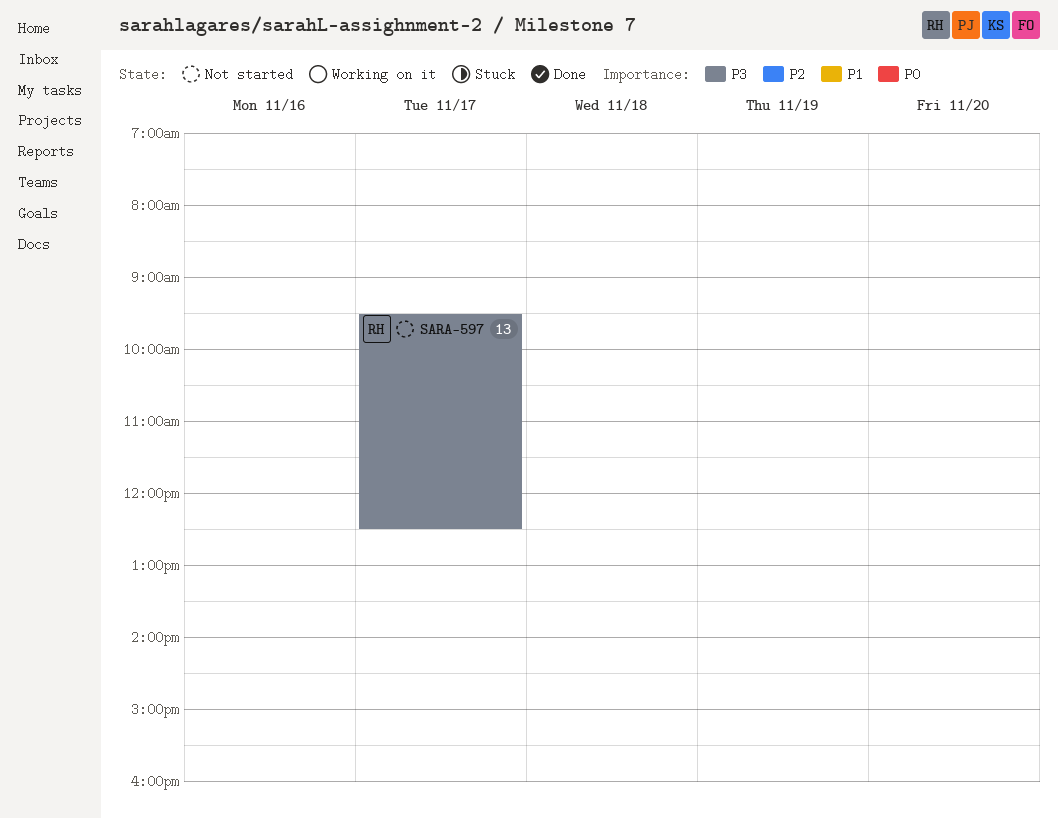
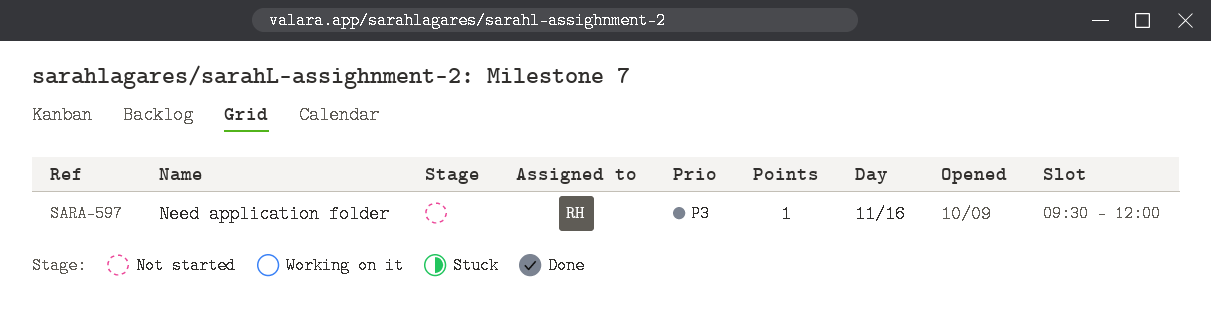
SARA-597, estimate: 13 -> 1
SARA-597, day: Nov 17 -> Nov 16
SARA-597, ends: 12:30 -> 12:00

